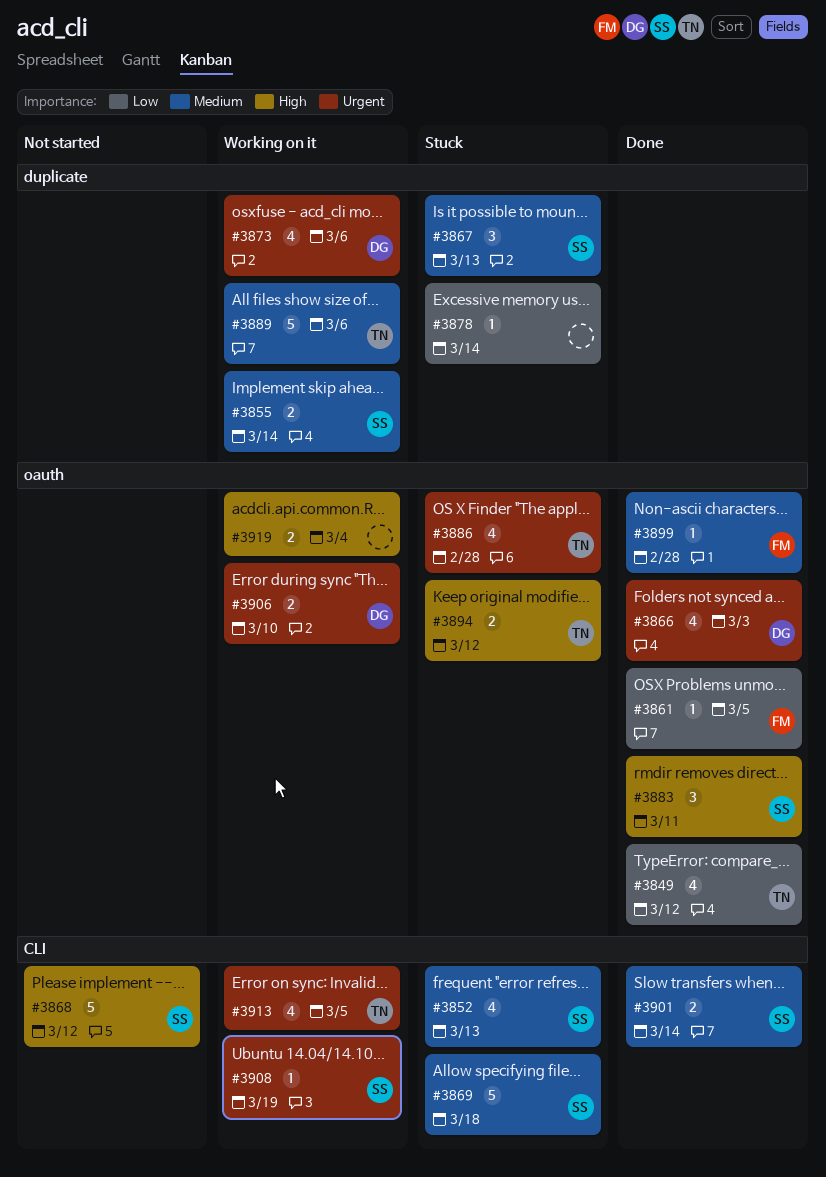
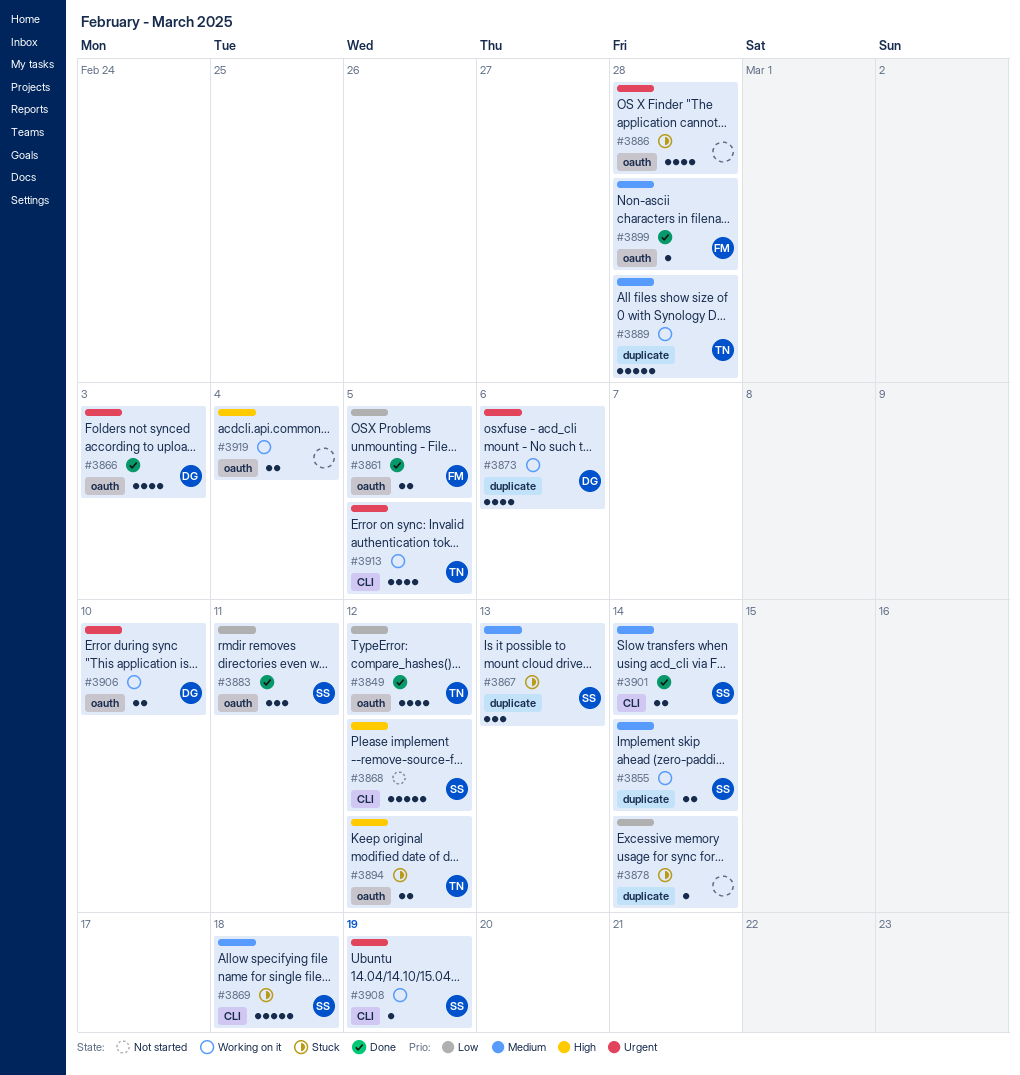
#3852: present -> none
#3861, estimate: 1 -> 2
#3883, priority: High -> Low
#3886, owner: TN -> none
#3889, due: Mar 6 -> Feb 28

